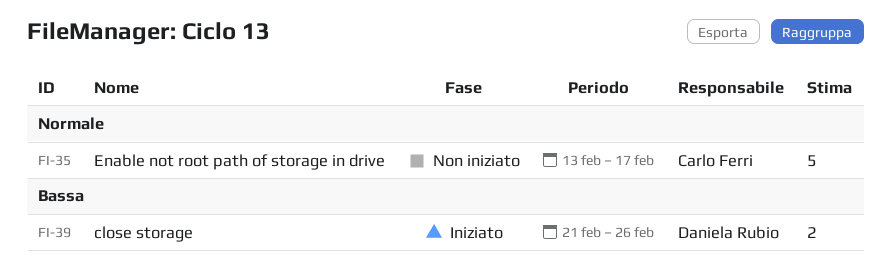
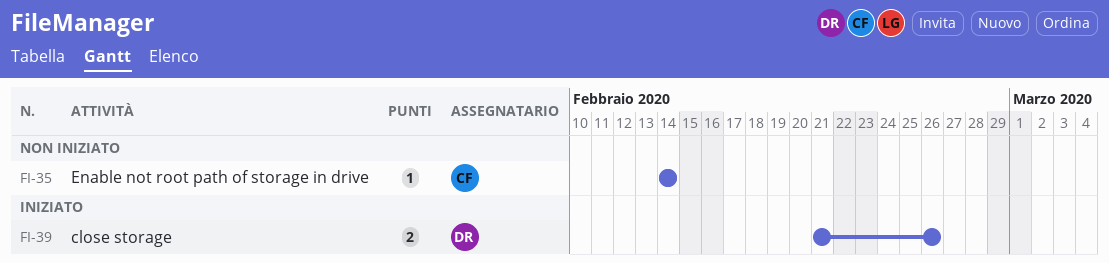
FI-35, estimate: 5 -> 1
FI-35, start: Feb 13 -> Feb 14
FI-35, due: Feb 17 -> Feb 14

